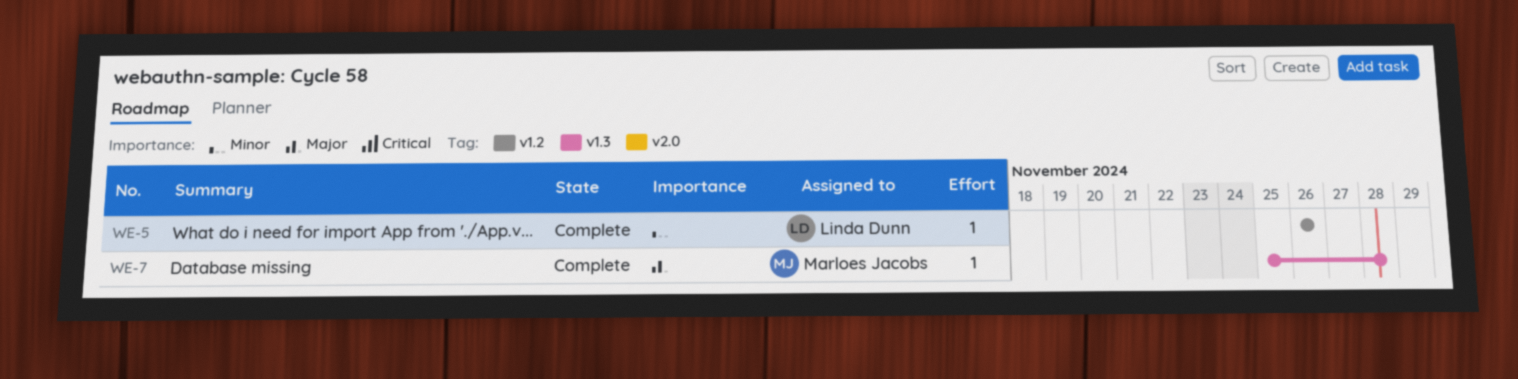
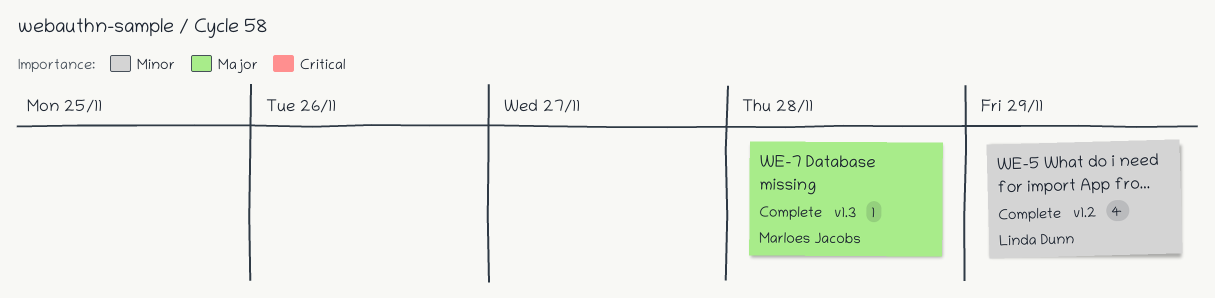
WE-5, estimate: 1 -> 4
WE-5, due: Nov 26 -> Nov 29

